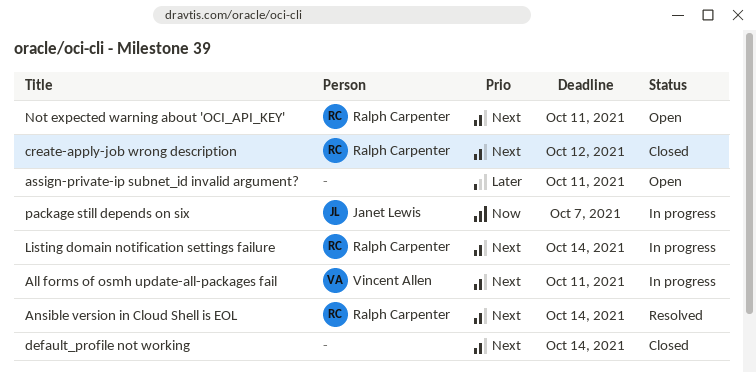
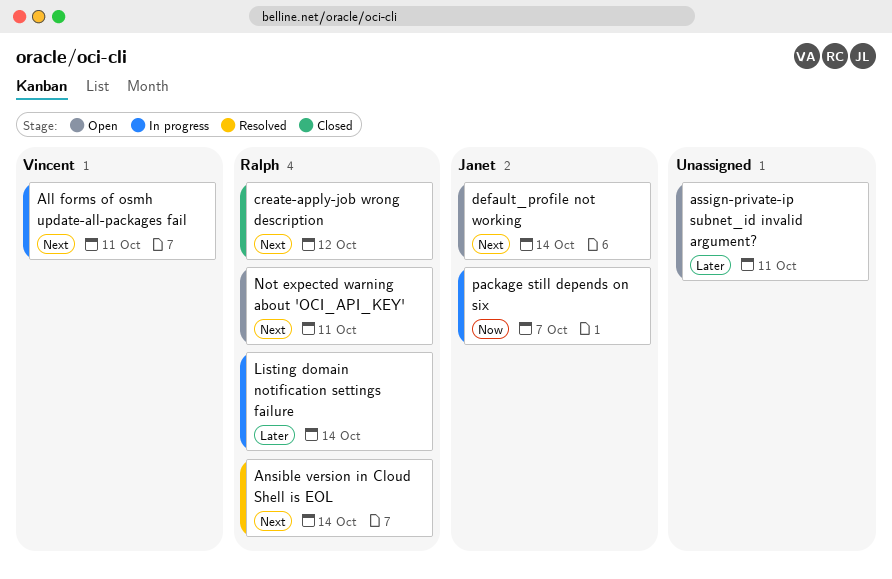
default_profile not working, status: Closed -> Open
default_profile not working, owner: none -> Janet Lewis
Listing domain notification settings failure, priority: Next -> Later

